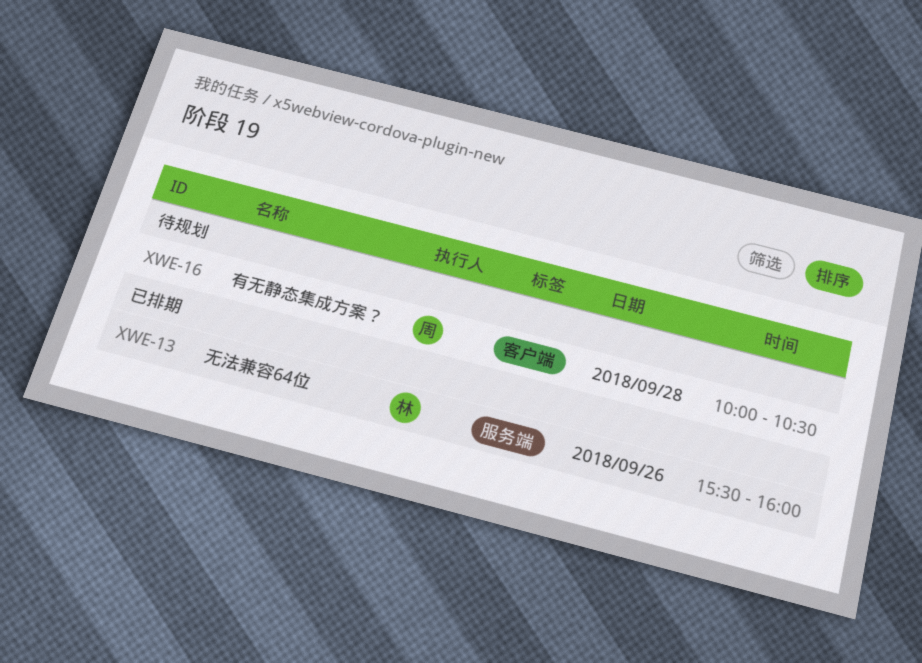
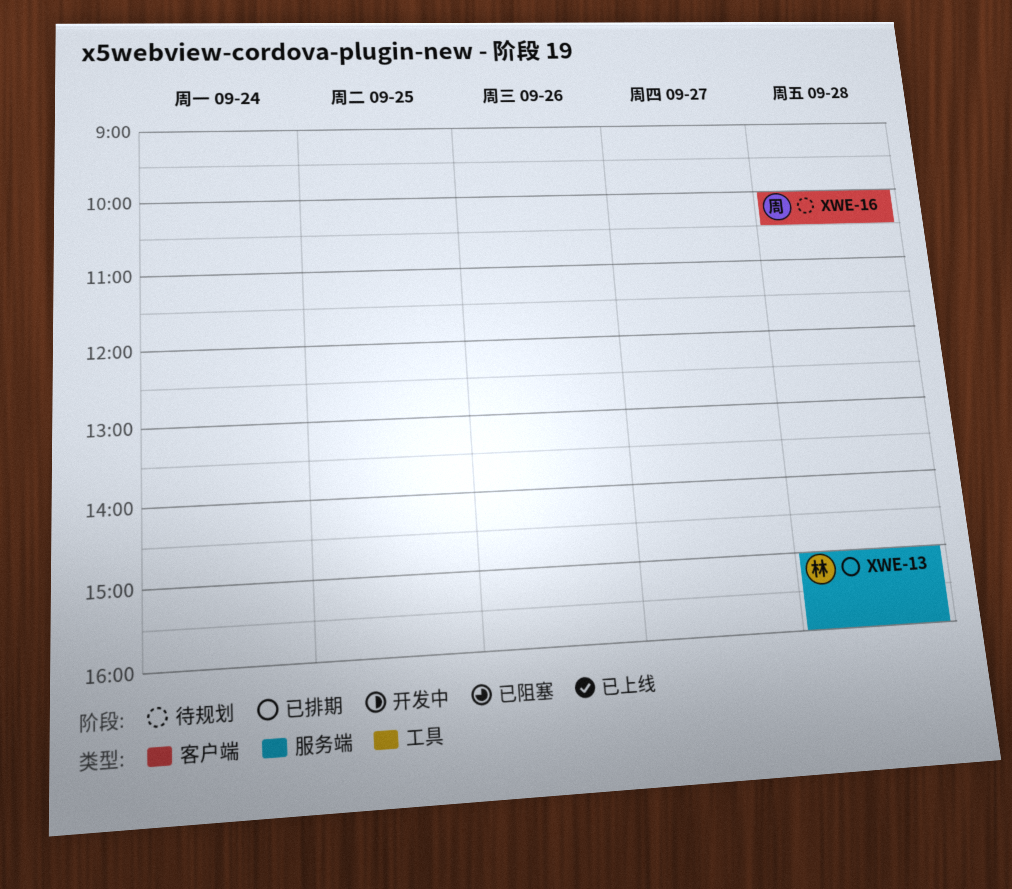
XWE-13, day: Sep 26 -> Sep 28
XWE-13, begins: 15:30 -> 15:00

